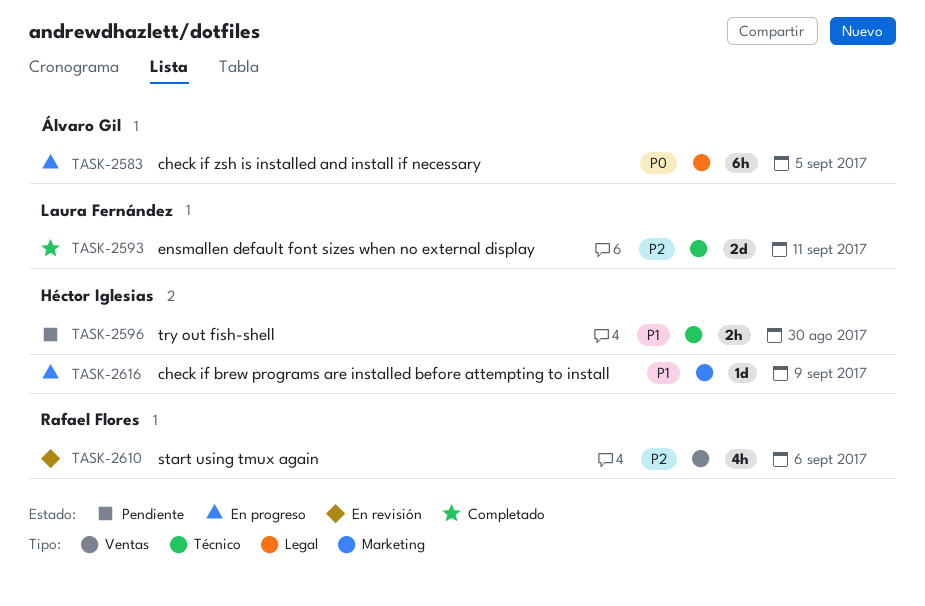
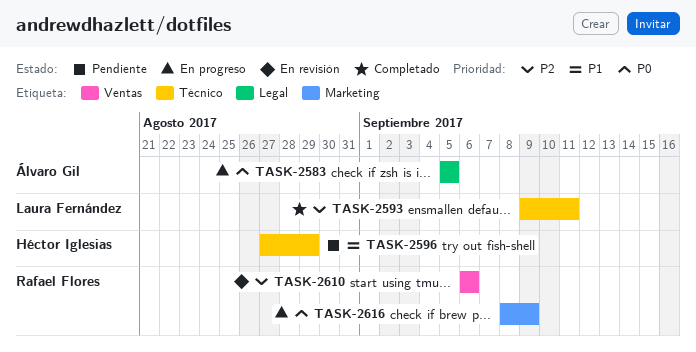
TASK-2596, due: Aug 30 -> Aug 29
TASK-2616, owner: Héctor Iglesias -> Rafael Flores
TASK-2616, priority: P1 -> P0

